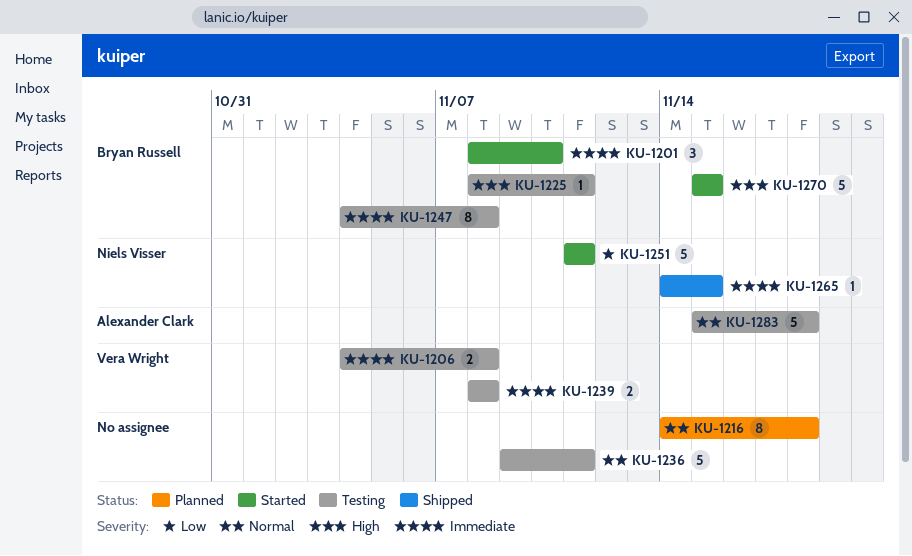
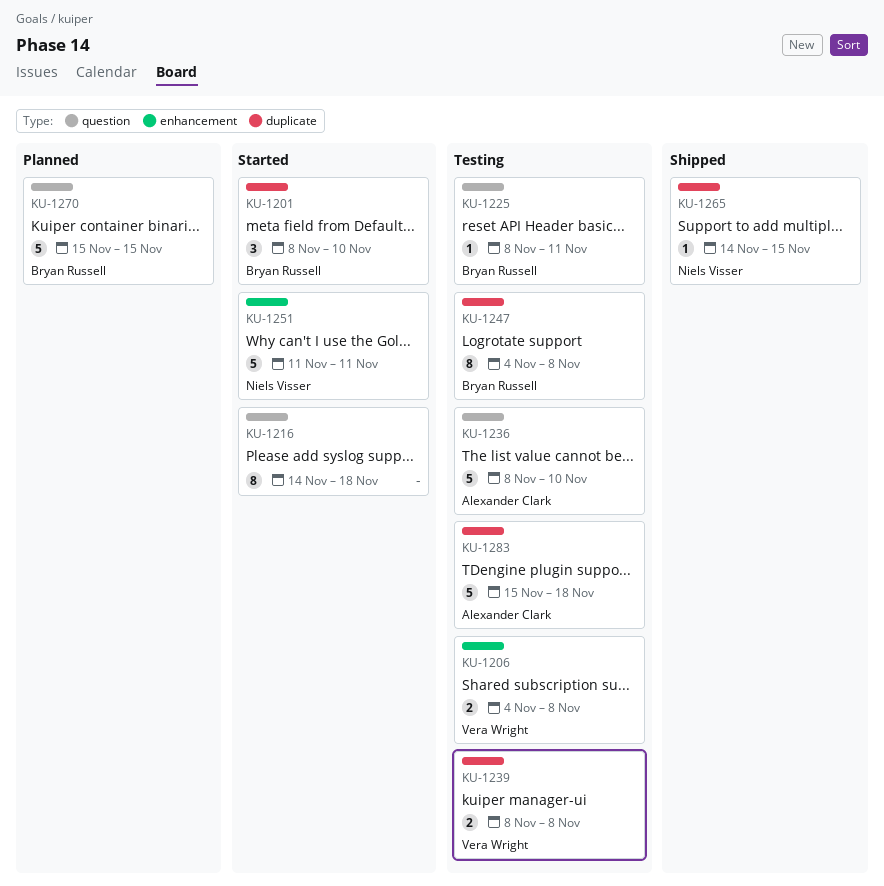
KU-1216, status: Planned -> Started
KU-1236, owner: none -> Alexander Clark
KU-1236, start: Nov 9 -> Nov 8
KU-1236, due: Nov 11 -> Nov 10
KU-1270, status: Started -> Planned

